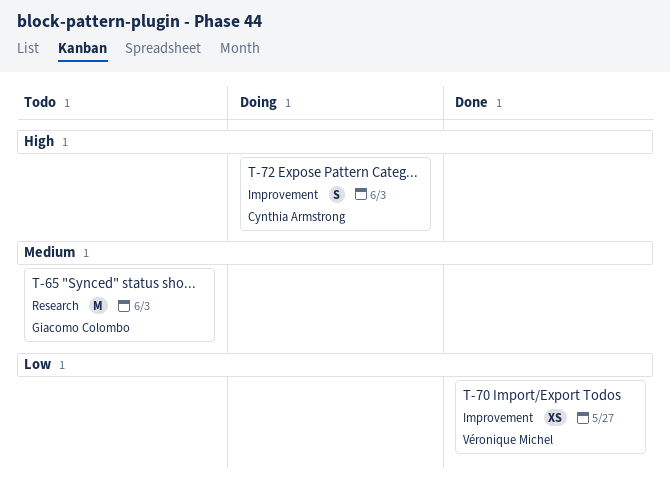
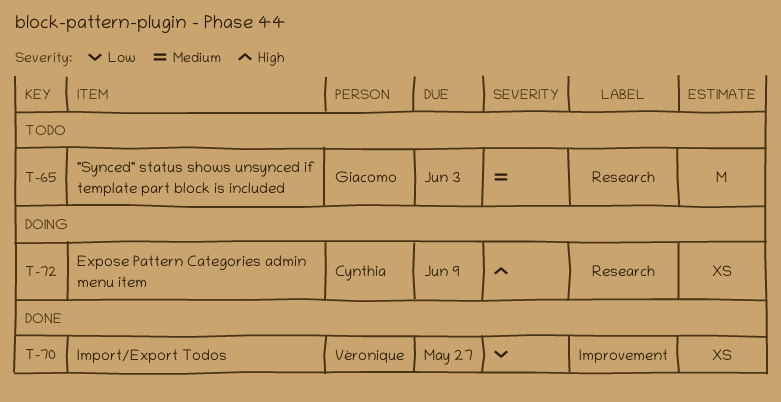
T-72, label: Improvement -> Research
T-72, estimate: S -> XS
T-72, due: Jun 3 -> Jun 9

